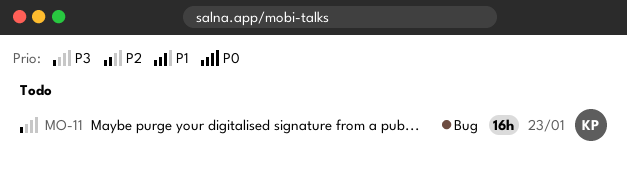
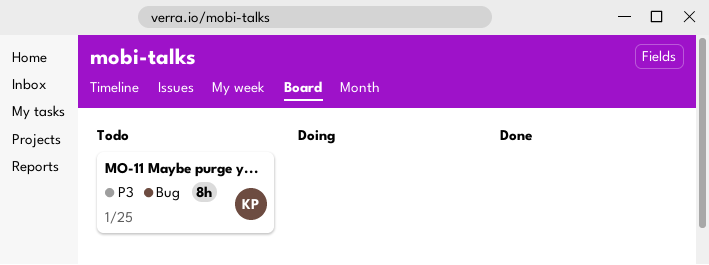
MO-11, estimate: 16h -> 8h
MO-11, day: Jan 23 -> Jan 25

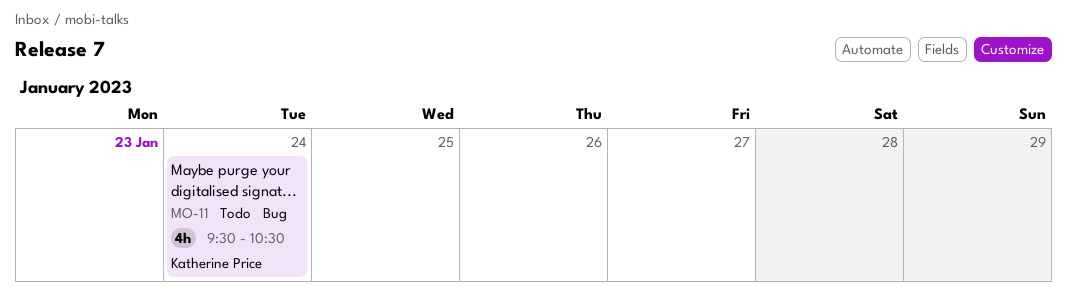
MO-11, estimate: 8h -> 4h
MO-11, day: Jan 25 -> Jan 24

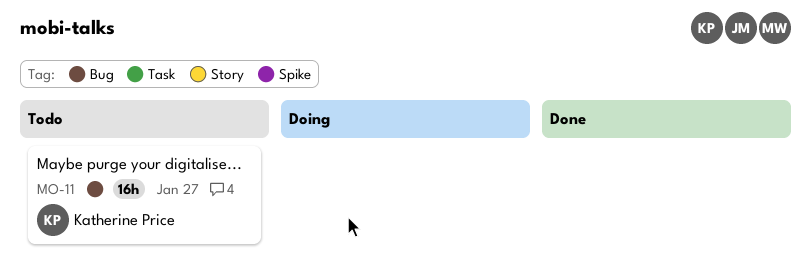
MO-11, estimate: 4h -> 16h
MO-11, day: Jan 24 -> Jan 27

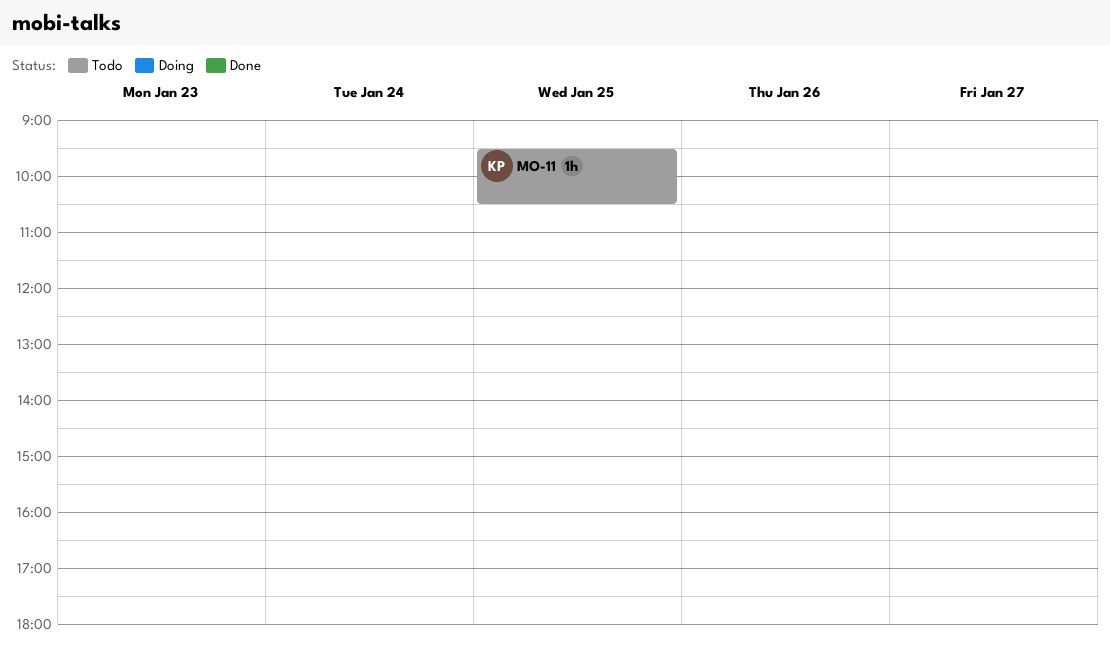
MO-11, estimate: 16h -> 1h
MO-11, day: Jan 27 -> Jan 25

